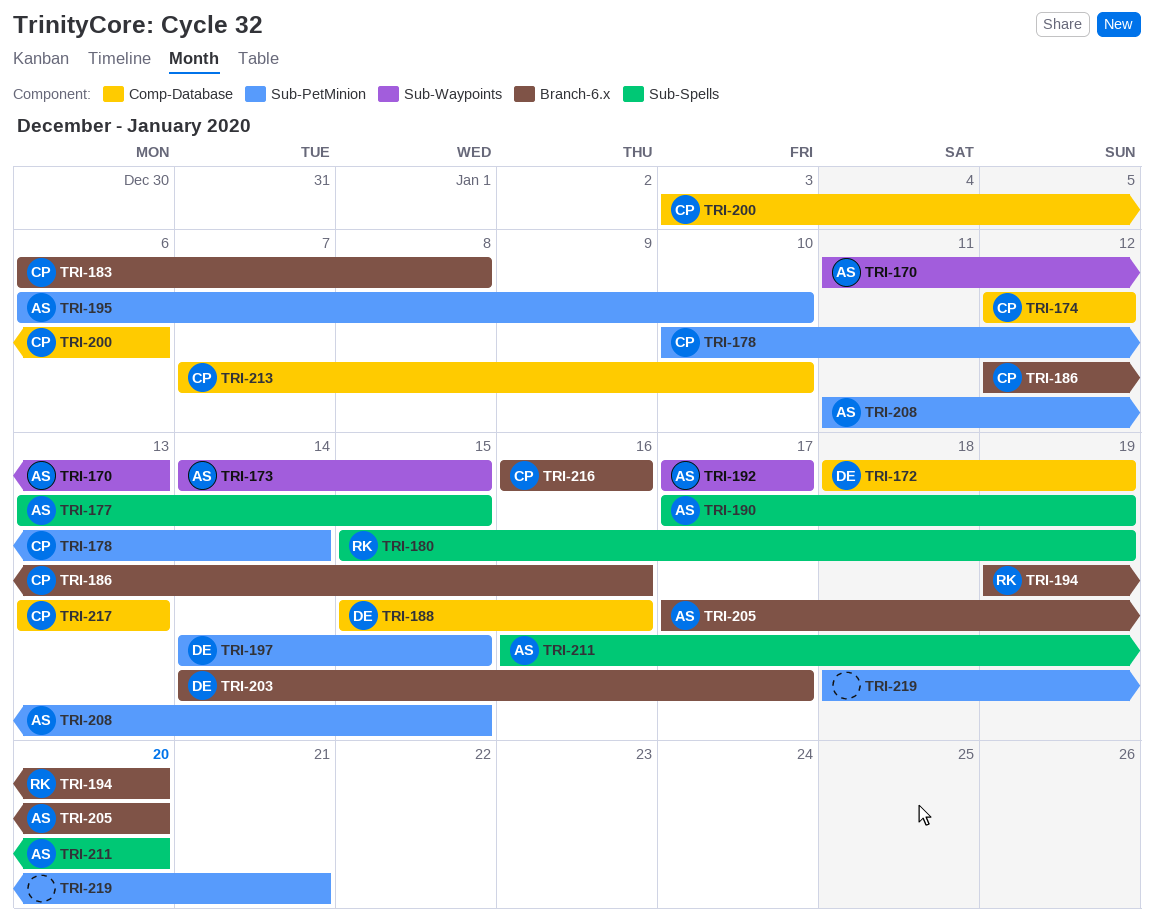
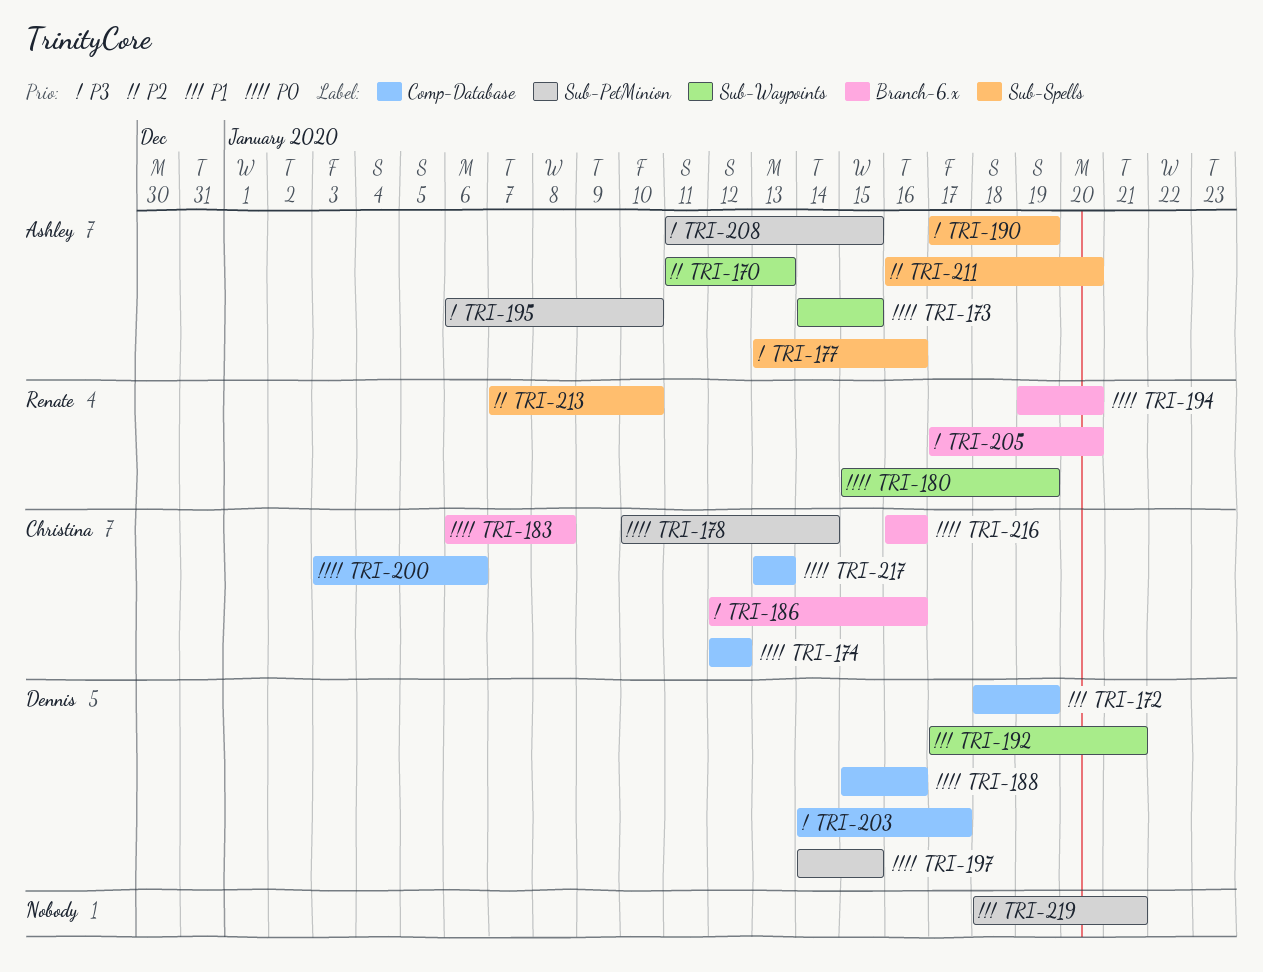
TRI-177, due: Jan 15 -> Jan 16
TRI-180, label: Sub-Spells -> Sub-Waypoints
TRI-192, owner: Ashley -> Dennis
TRI-192, due: Jan 17 -> Jan 21
TRI-203, label: Branch-6.x -> Comp-Database
TRI-205, owner: Ashley -> Renate
TRI-213, owner: Christina -> Renate
TRI-213, label: Comp-Database -> Sub-Spells

